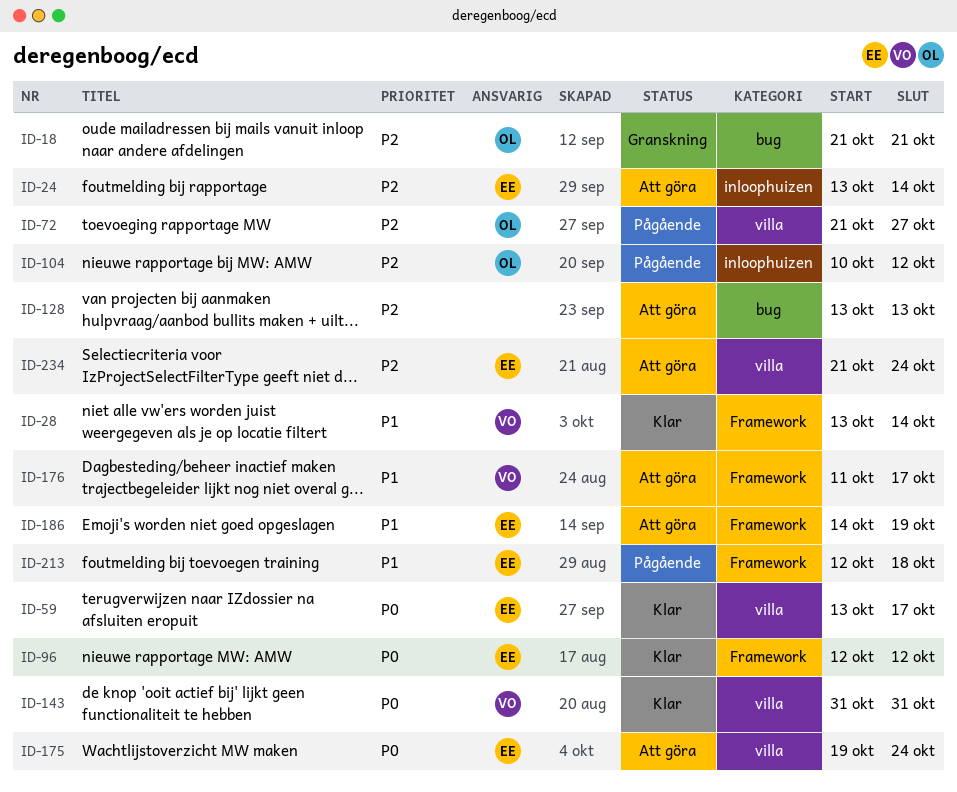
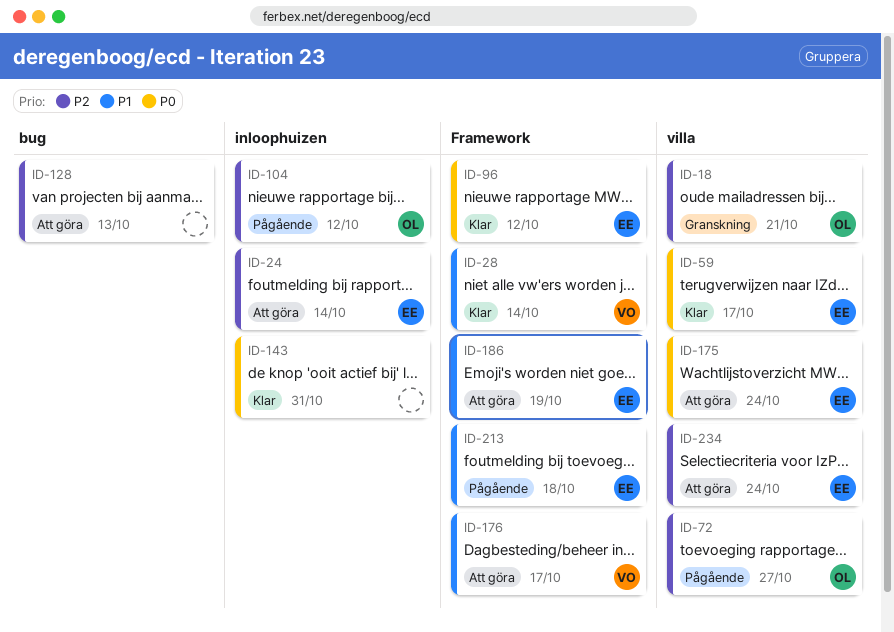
ID-18, label: bug -> villa
ID-143, owner: VO -> none
ID-143, label: villa -> inloophuizen

